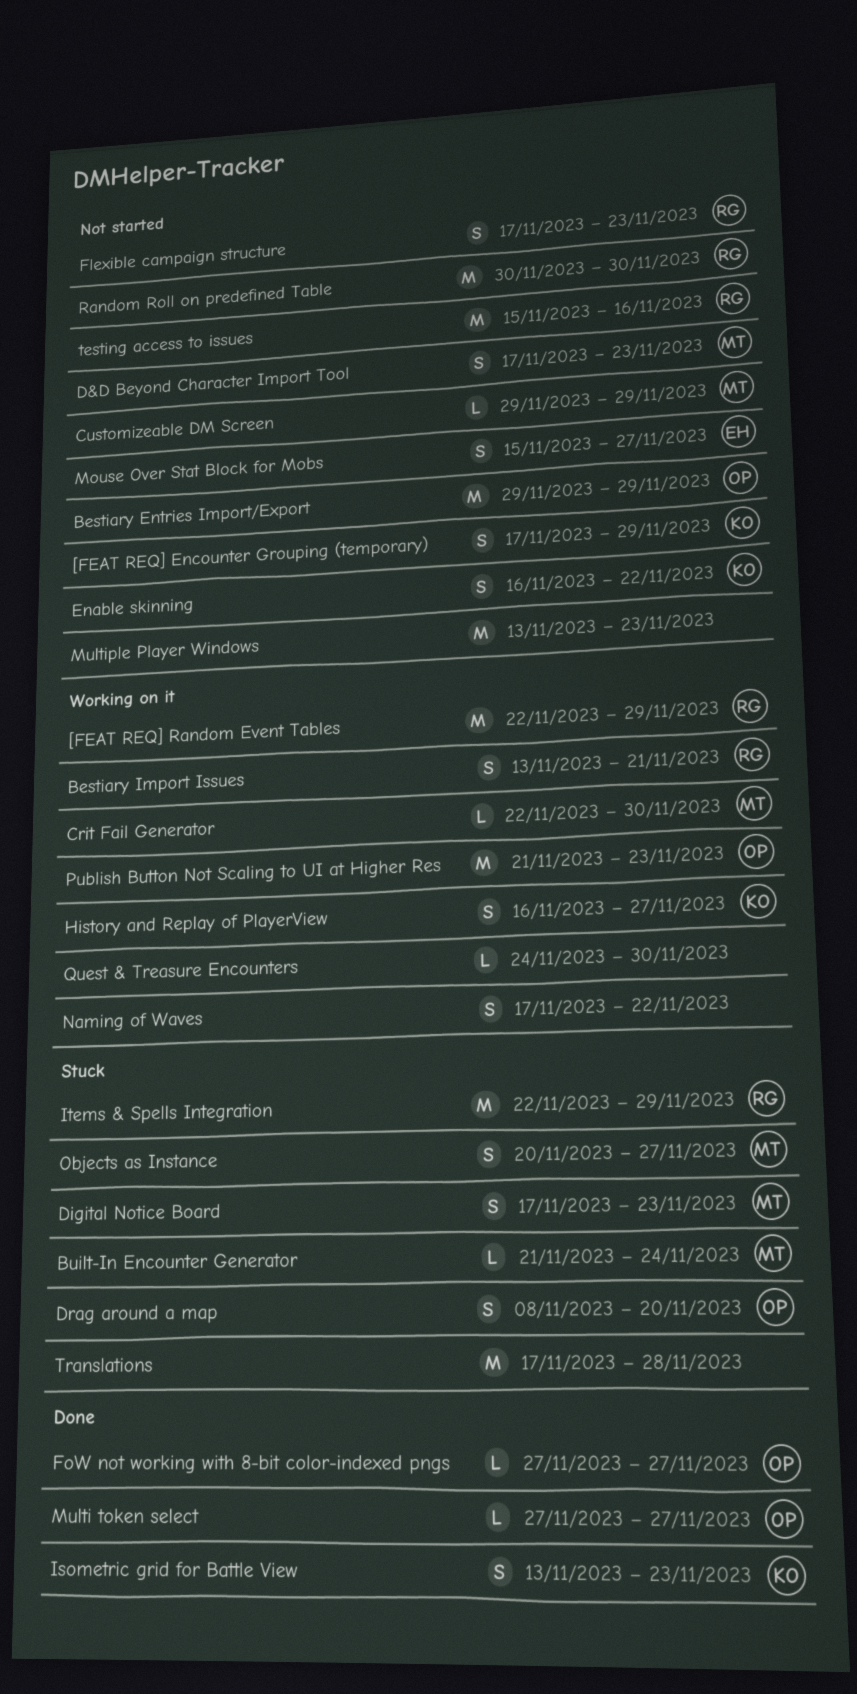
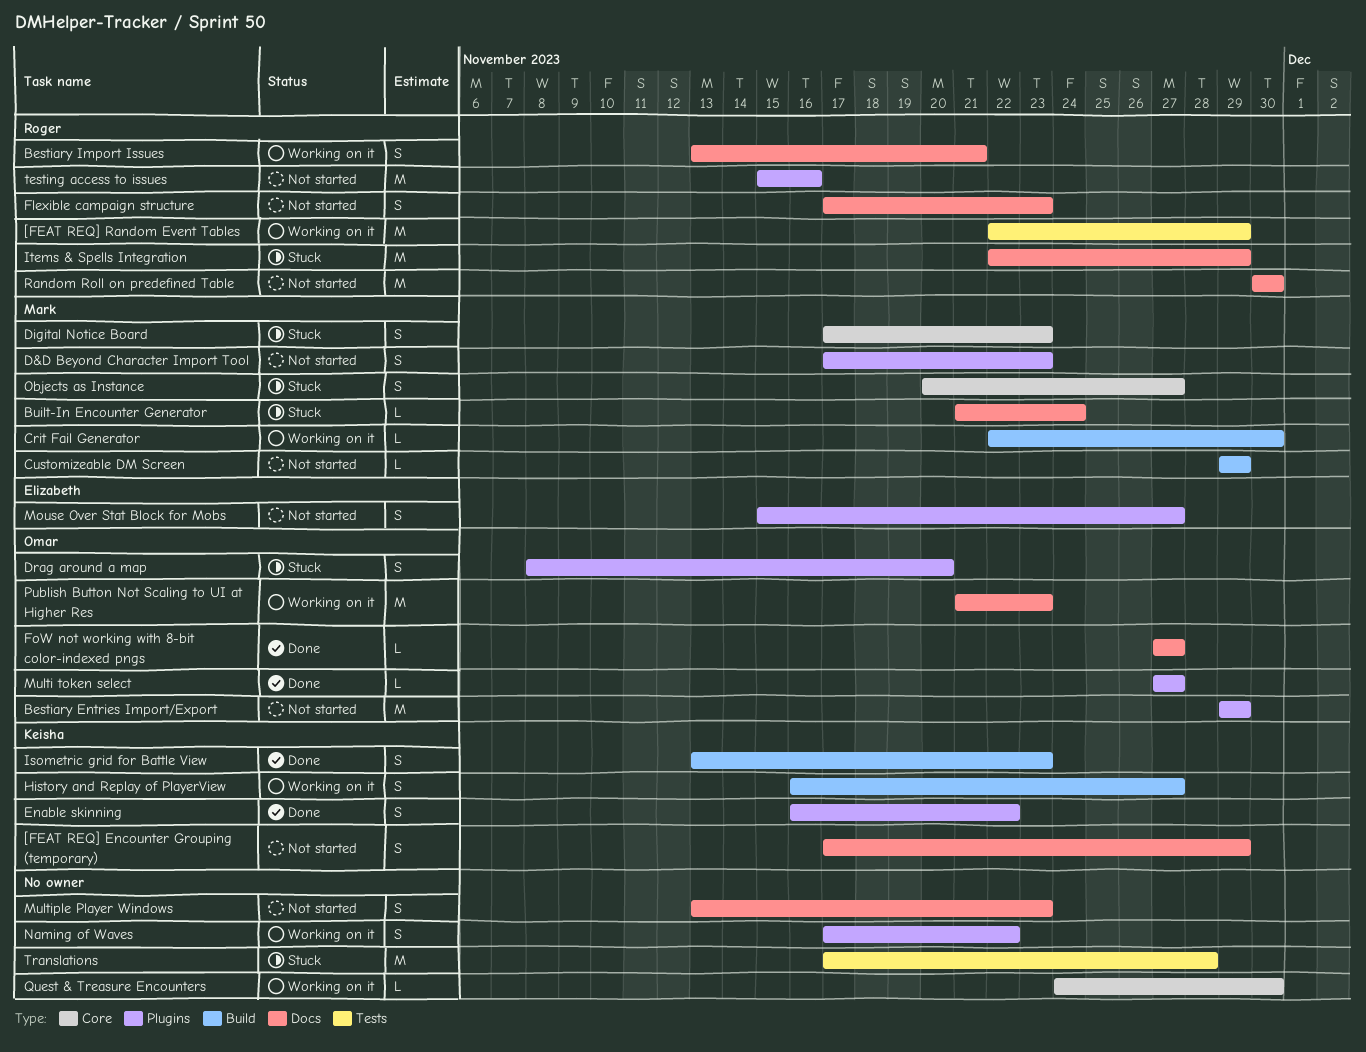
Enable skinning, status: Not started -> Done
Multiple Player Windows, estimate: M -> S

